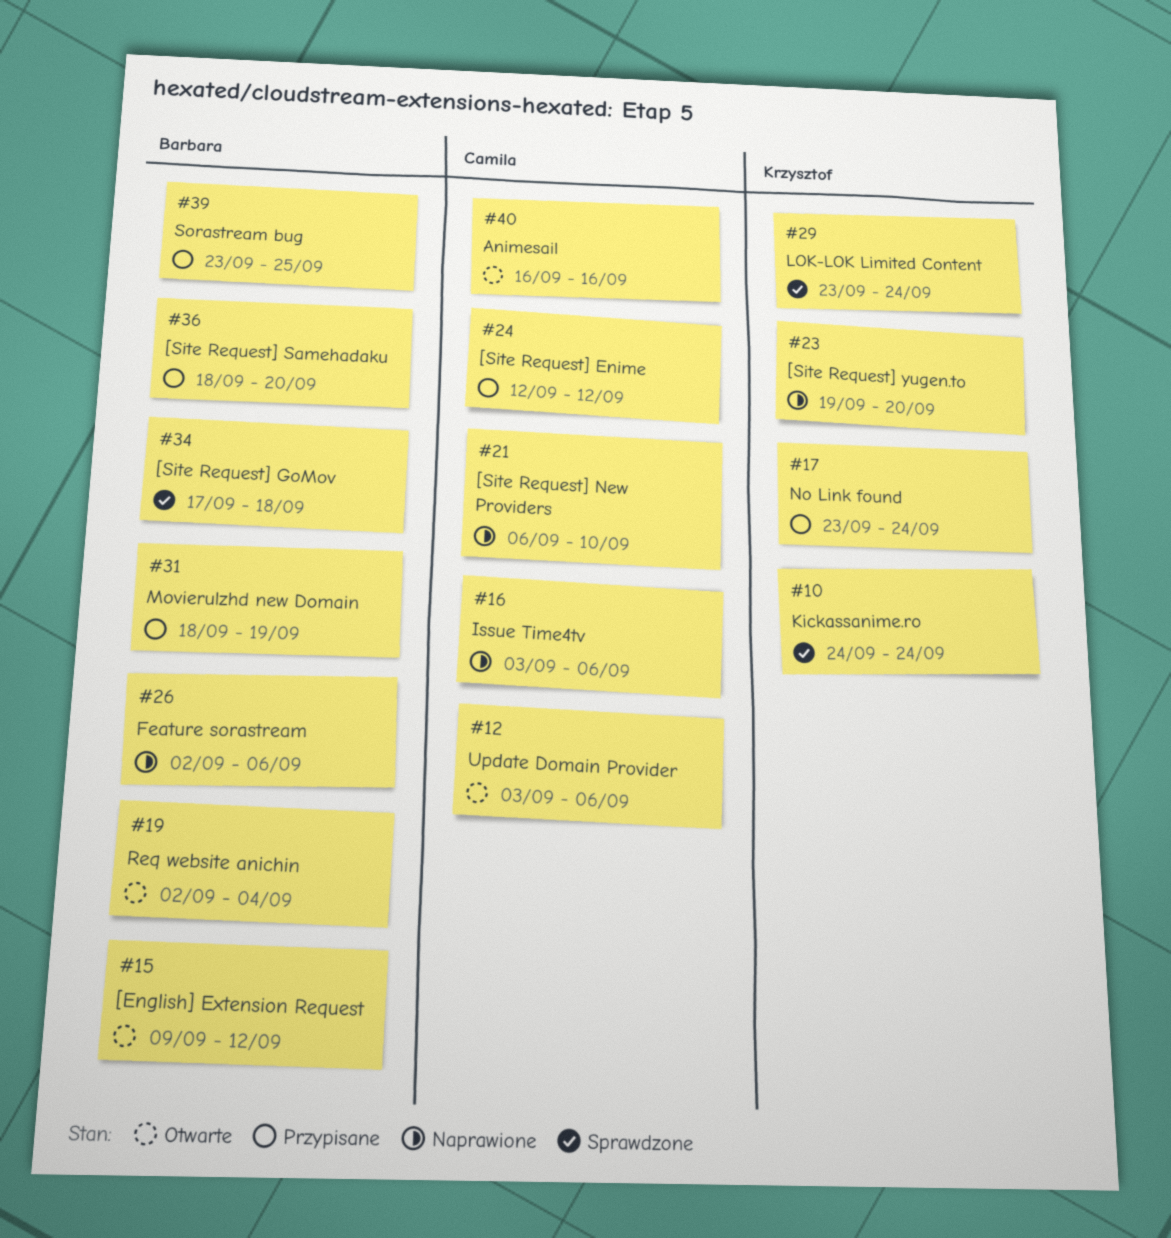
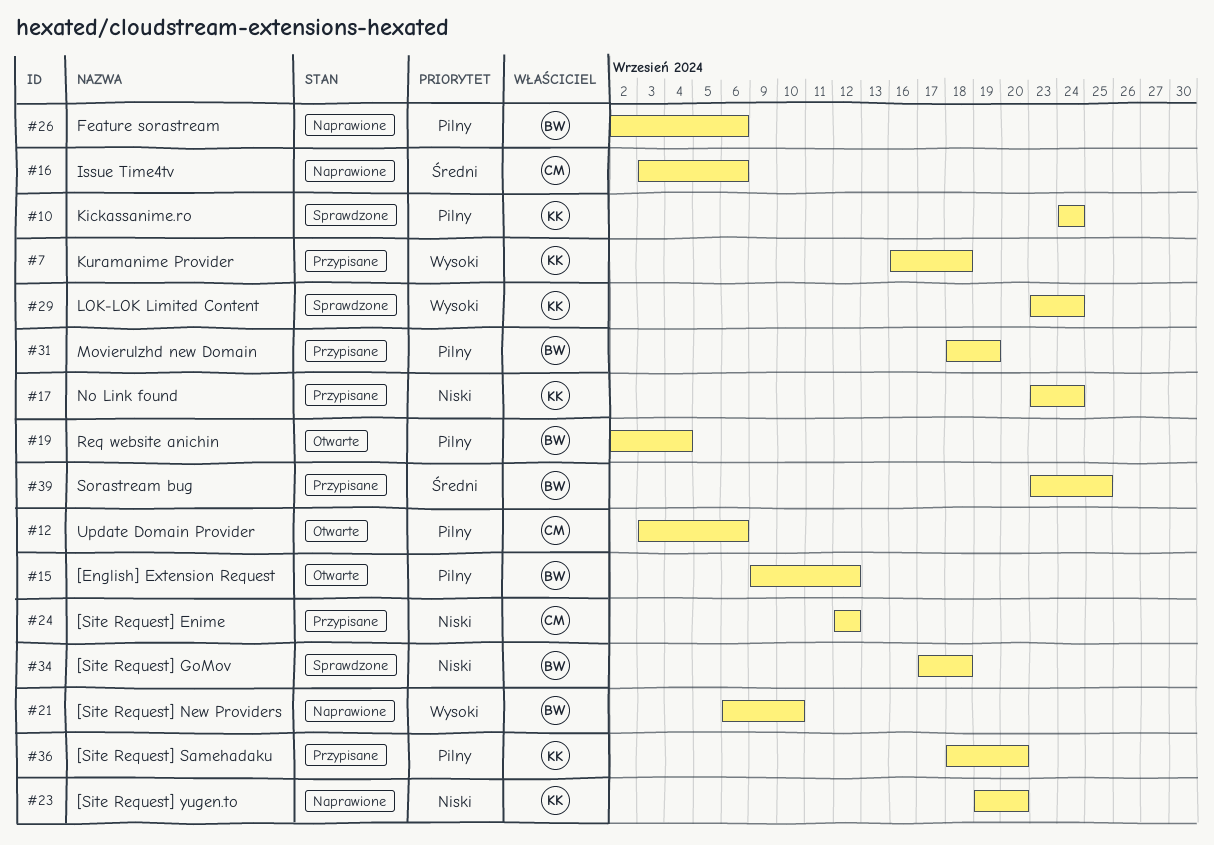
#7: none -> present
#21, owner: Camila -> Barbara
#36, owner: Barbara -> Krzysztof
#40: present -> none

